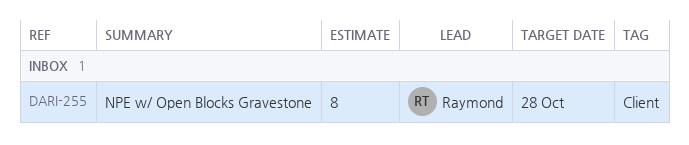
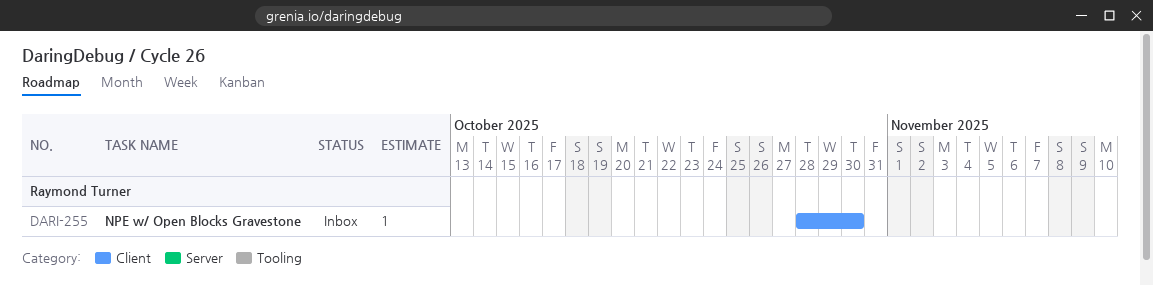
DARI-255, estimate: 8 -> 1
DARI-255, due: Oct 28 -> Oct 30

